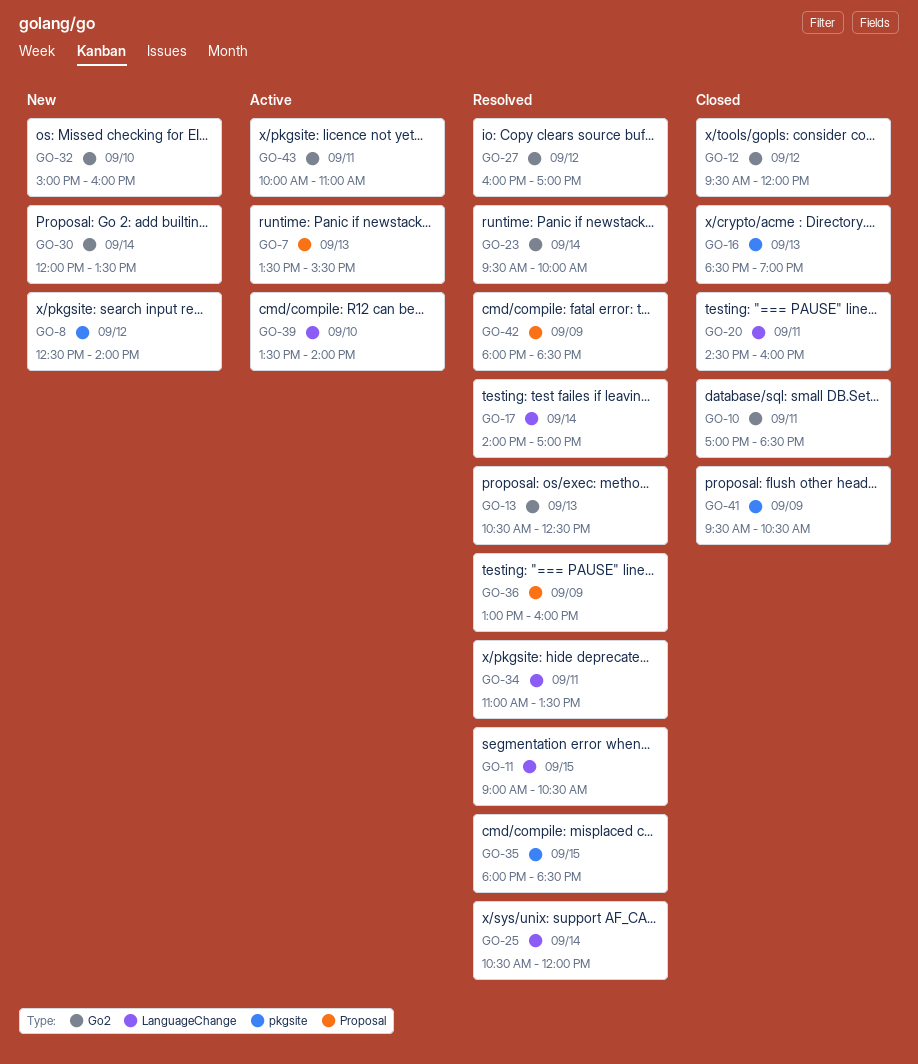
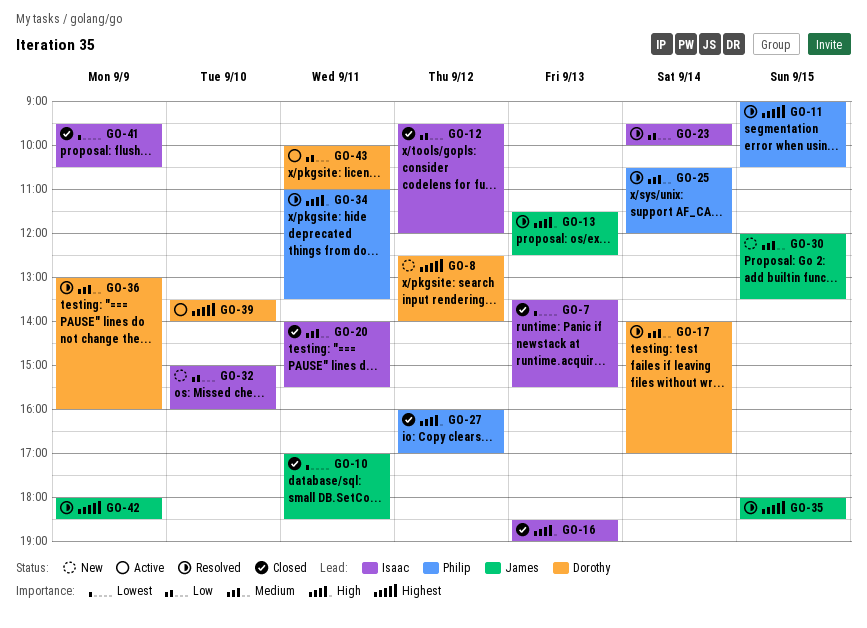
GO-7, status: Active -> Closed
GO-13, begins: 10:30 -> 11:30
GO-20, begins: 14:30 -> 14:00
GO-20, ends: 16:00 -> 15:30
GO-27, status: Resolved -> Closed
GO-30, day: Sep 14 -> Sep 15

